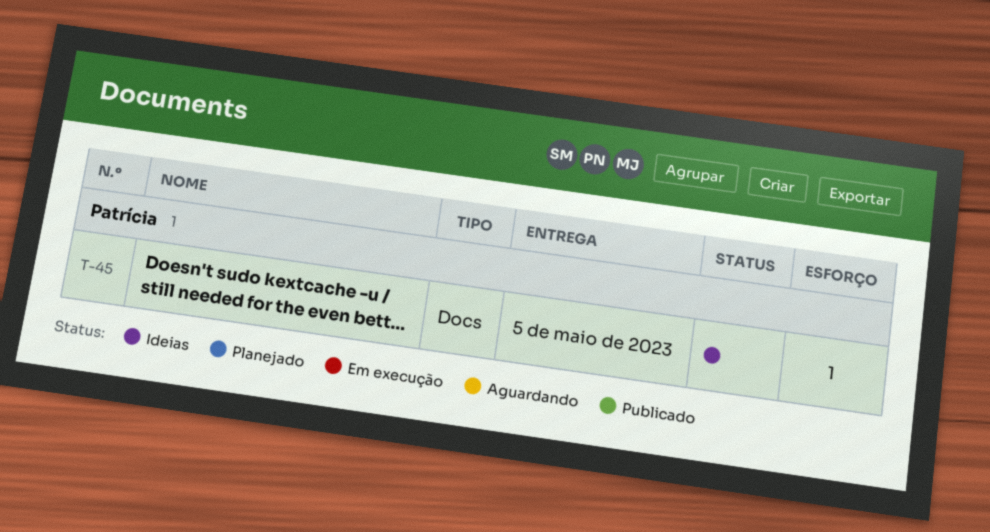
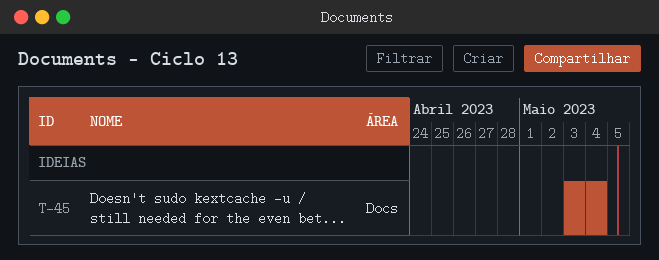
T-45, due: May 5 -> May 4

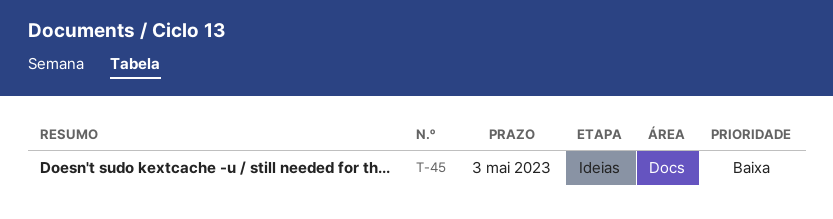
T-45, due: May 4 -> May 3

